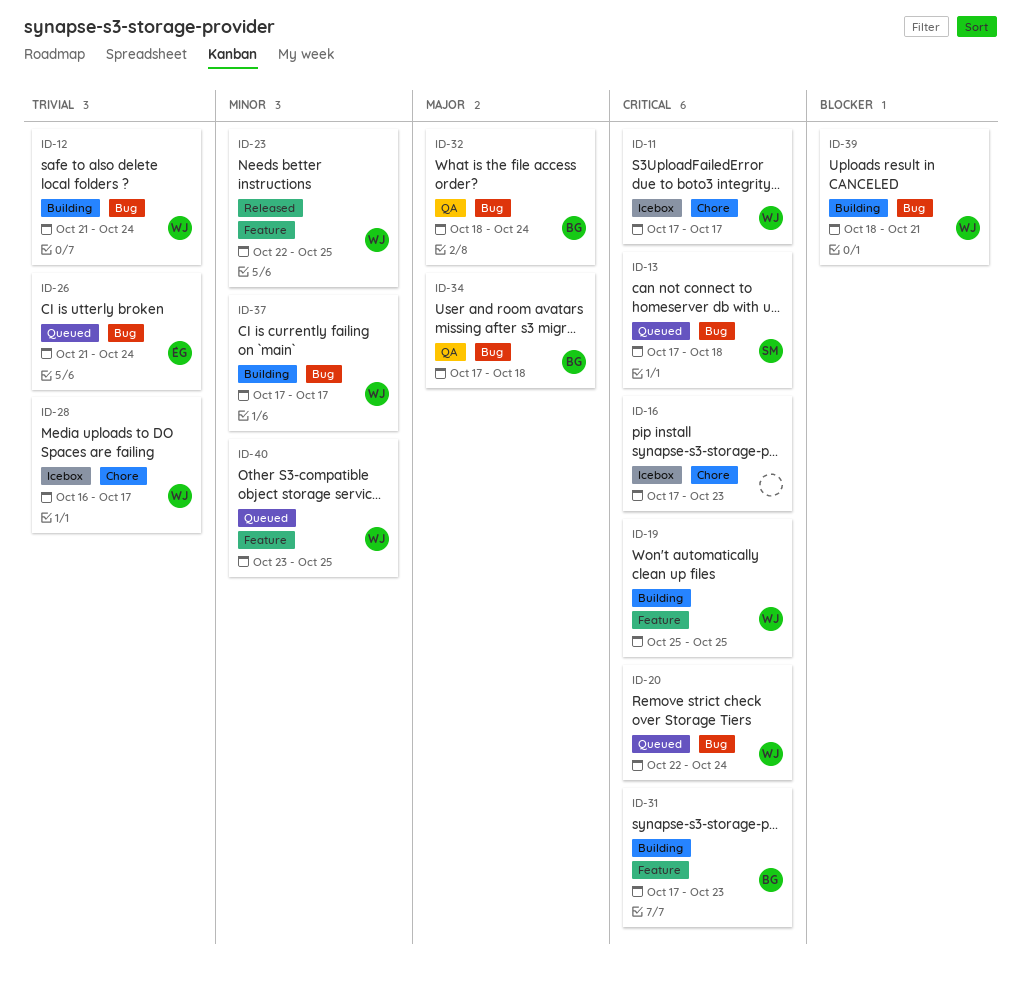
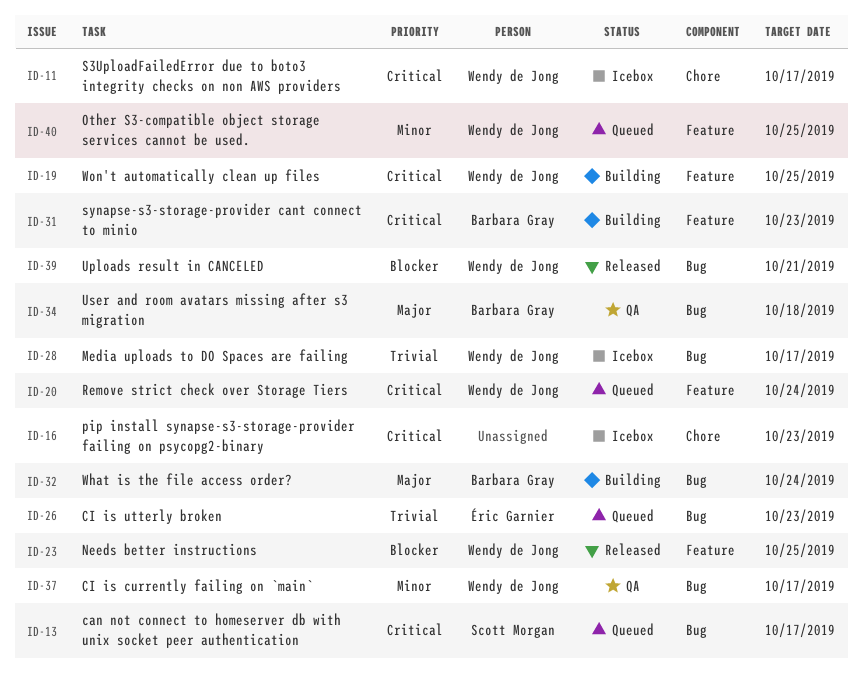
ID-12: present -> none
ID-13, due: Oct 18 -> Oct 17
ID-20, label: Bug -> Feature
ID-23, priority: Minor -> Blocker
ID-26, due: Oct 24 -> Oct 23
ID-28, label: Chore -> Bug
ID-32, status: QA -> Building
ID-37, status: Building -> QA
ID-39, status: Building -> Released

